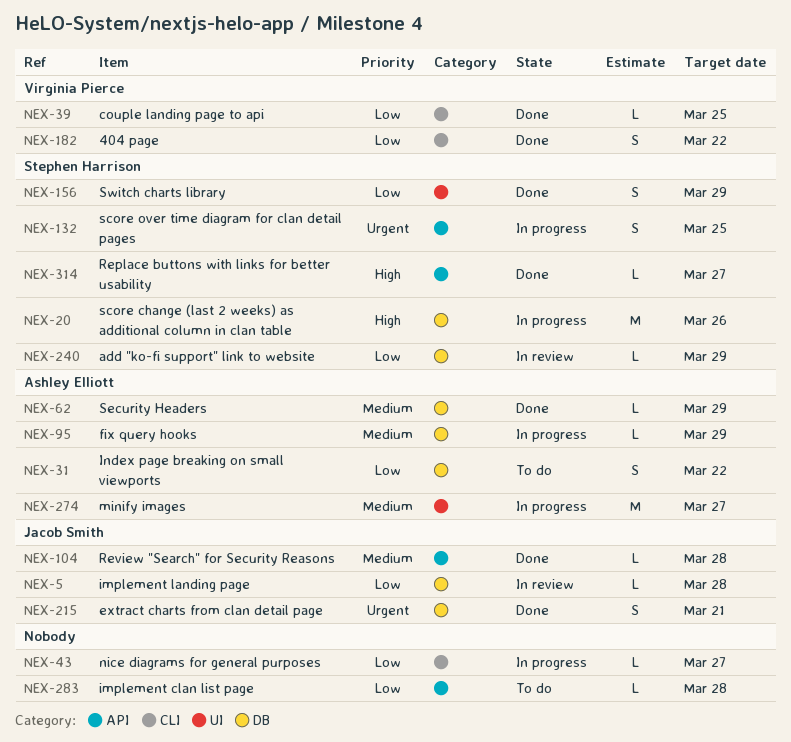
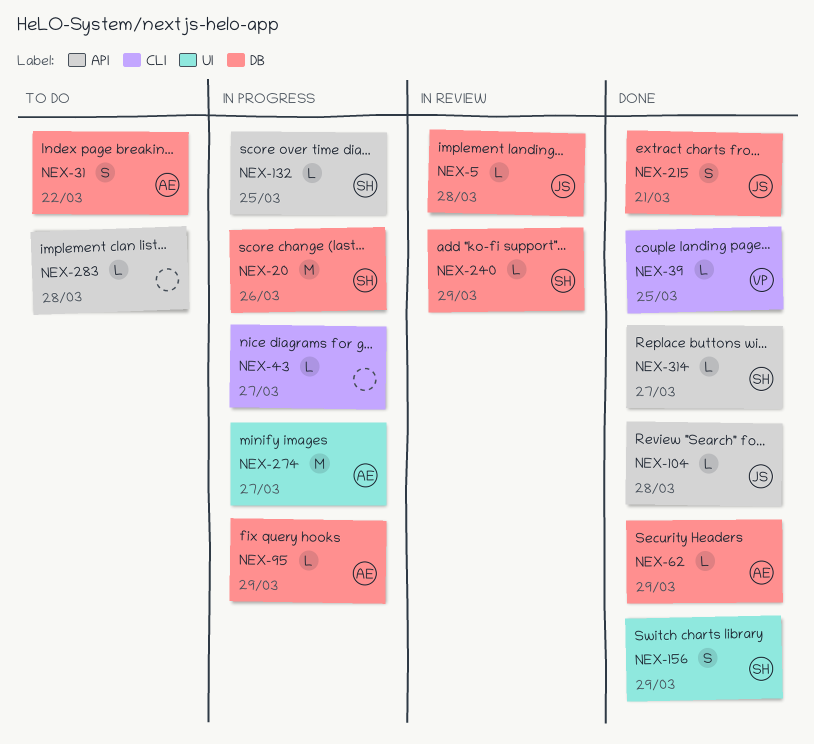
NEX-132, estimate: S -> L
NEX-182: present -> none

